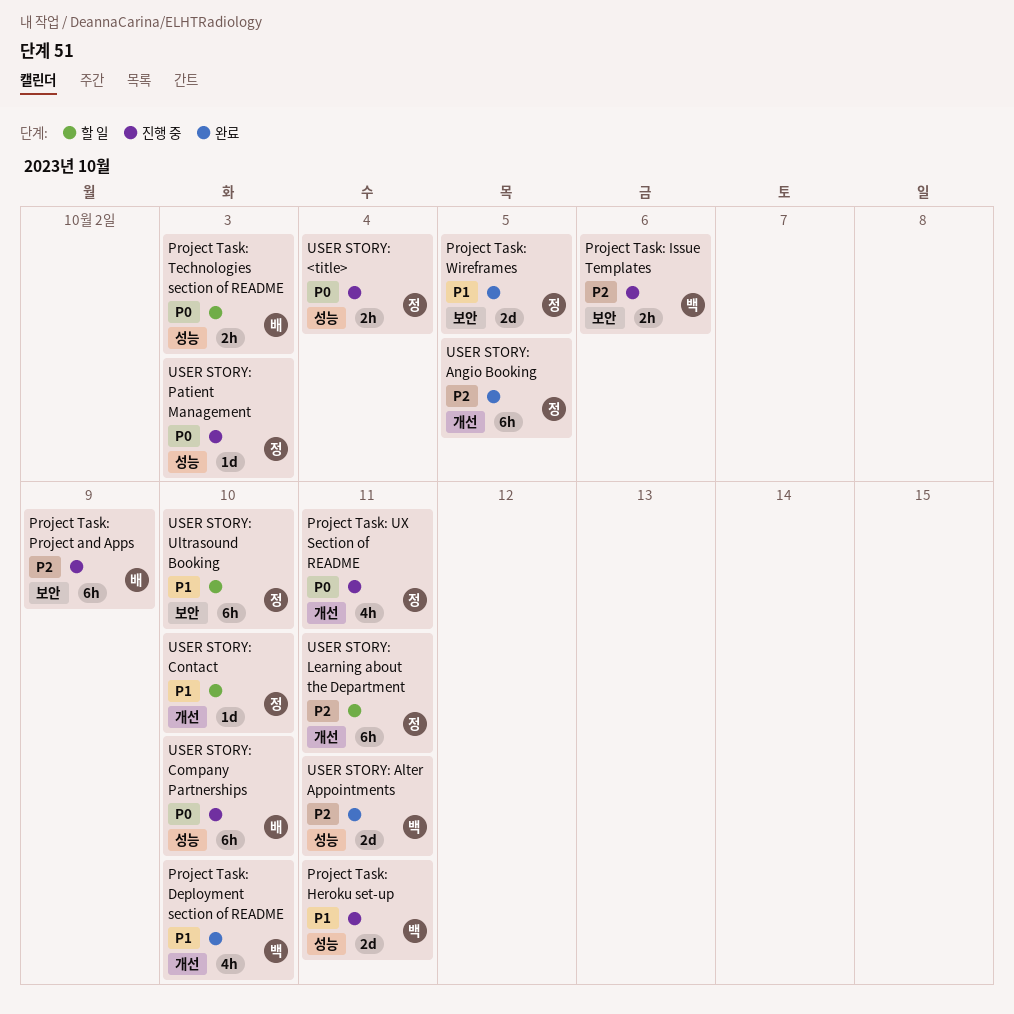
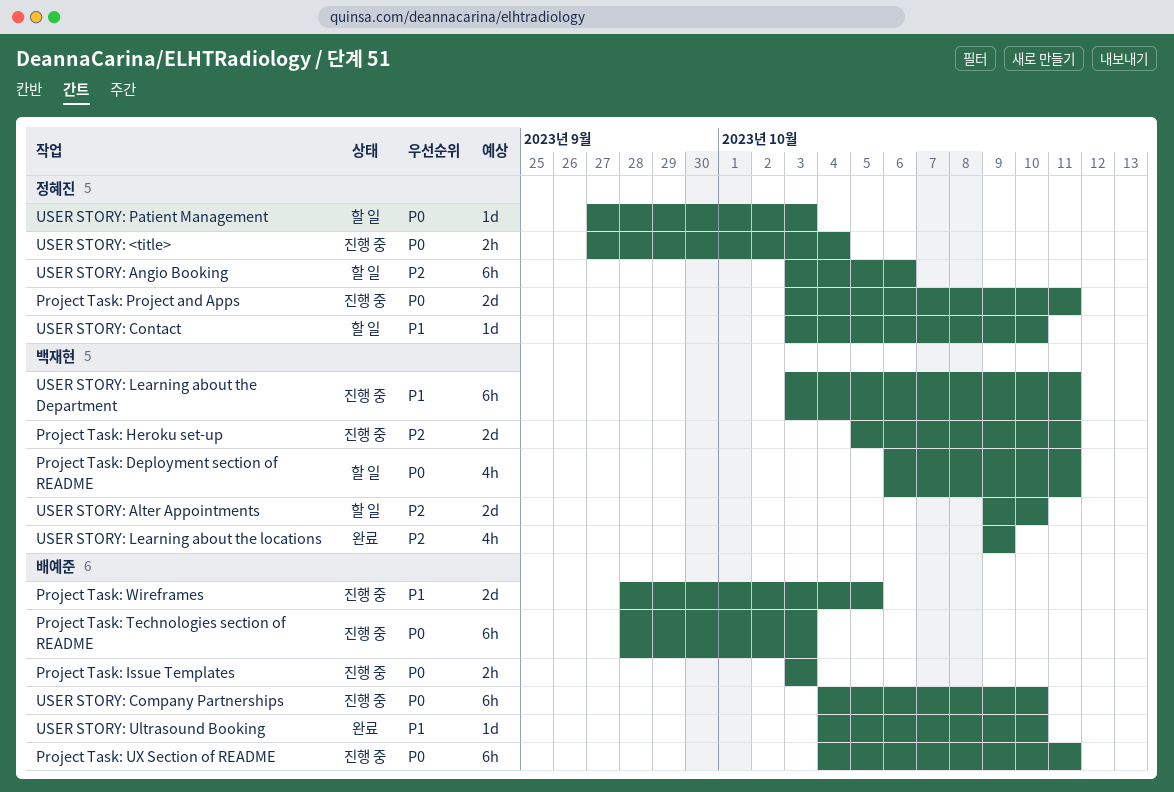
Project Task: Deployment section of README, status: 완료 -> 할 일
Project Task: Deployment section of README, priority: P1 -> P0
Project Task: Deployment section of README, due: Oct 10 -> Oct 11
Project Task: Heroku set-up, priority: P1 -> P2
Project Task: Issue Templates, owner: 백재현 -> 배예준
Project Task: Issue Templates, priority: P2 -> P0
Project Task: Issue Templates, due: Oct 6 -> Oct 3
Project Task: Project and Apps, owner: 배예준 -> 정혜진
Project Task: Project and Apps, priority: P2 -> P0
Project Task: Project and Apps, estimate: 6h -> 2d
Project Task: Project and Apps, due: Oct 9 -> Oct 11
Project Task: Technologies section of README, status: 할 일 -> 진행 중
Project Task: Technologies section of README, estimate: 2h -> 6h
Project Task: UX Section of README, owner: 정혜진 -> 배예준
Project Task: UX Section of README, estimate: 4h -> 6h
Project Task: Wireframes, status: 완료 -> 진행 중
Project Task: Wireframes, owner: 정혜진 -> 배예준
USER STORY: Alter Appointments, status: 완료 -> 할 일
USER STORY: Alter Appointments, due: Oct 11 -> Oct 10
USER STORY: Angio Booking, status: 완료 -> 할 일
USER STORY: Angio Booking, due: Oct 5 -> Oct 6
USER STORY: Learning about the Department, status: 할 일 -> 진행 중
USER STORY: Learning about the Department, owner: 정혜진 -> 백재현
USER STORY: Learning about the Department, priority: P2 -> P1
USER STORY: Learning about the locations: none -> present
USER STORY: Patient Management, status: 진행 중 -> 할 일
USER STORY: Ultrasound Booking, status: 할 일 -> 완료
USER STORY: Ultrasound Booking, owner: 정혜진 -> 배예준
USER STORY: Ultrasound Booking, estimate: 6h -> 1d

